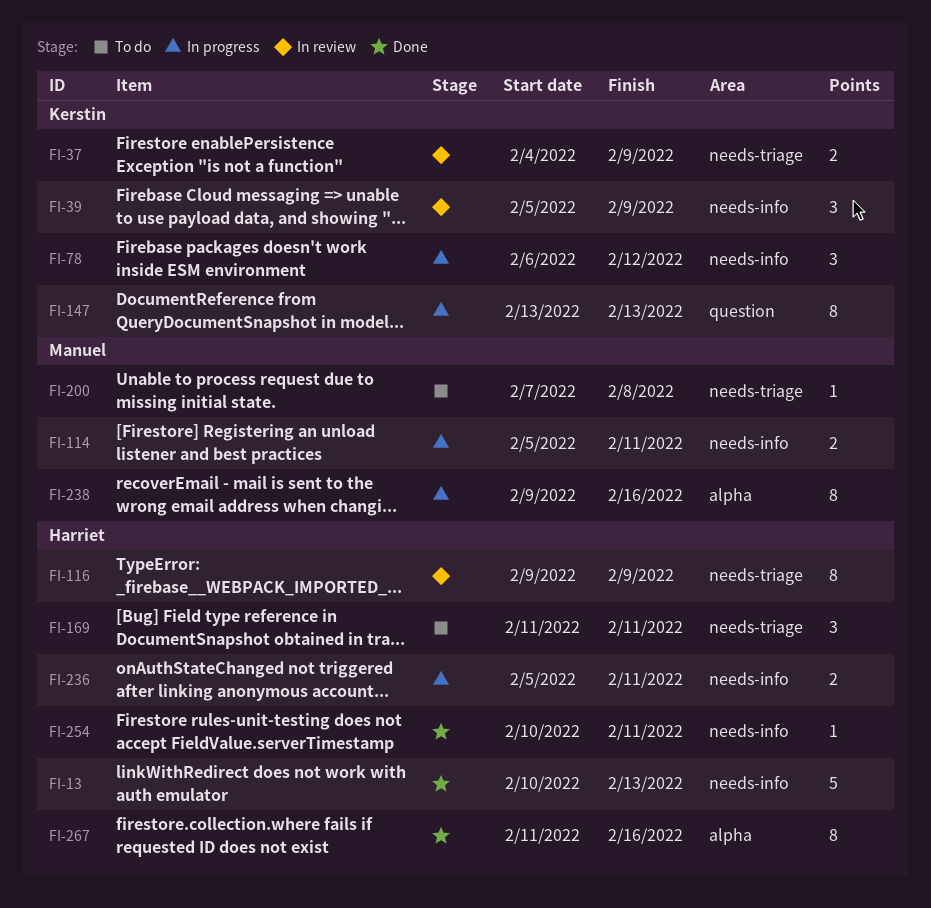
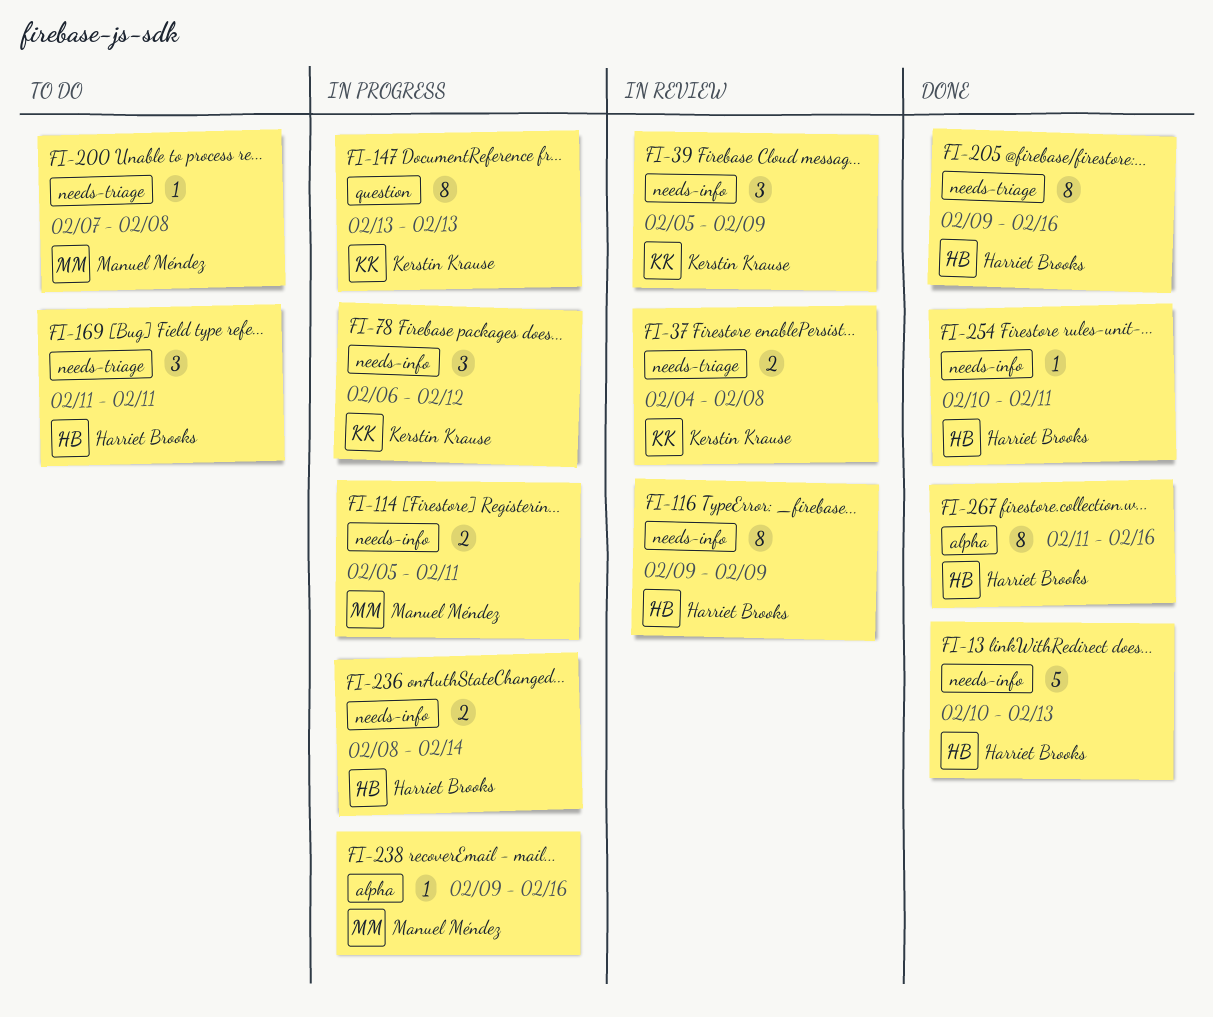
FI-37, due: Feb 9 -> Feb 8
FI-116, label: needs-triage -> needs-info
FI-205: none -> present
FI-236, start: Feb 5 -> Feb 8
FI-236, due: Feb 11 -> Feb 14
FI-238, estimate: 8 -> 1

